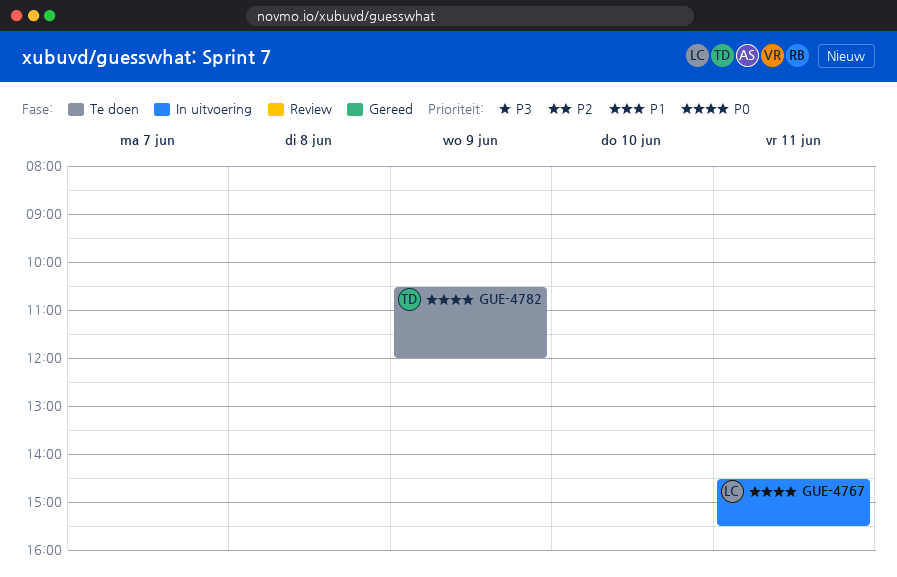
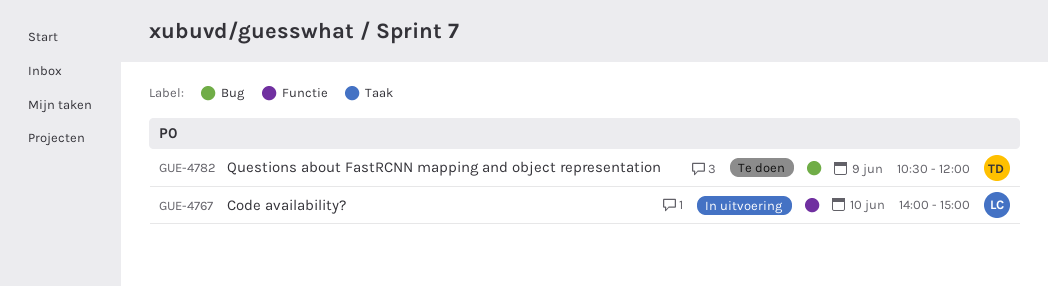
GUE-4767, day: Jun 11 -> Jun 10
GUE-4767, begins: 14:30 -> 14:00
GUE-4767, ends: 15:30 -> 15:00

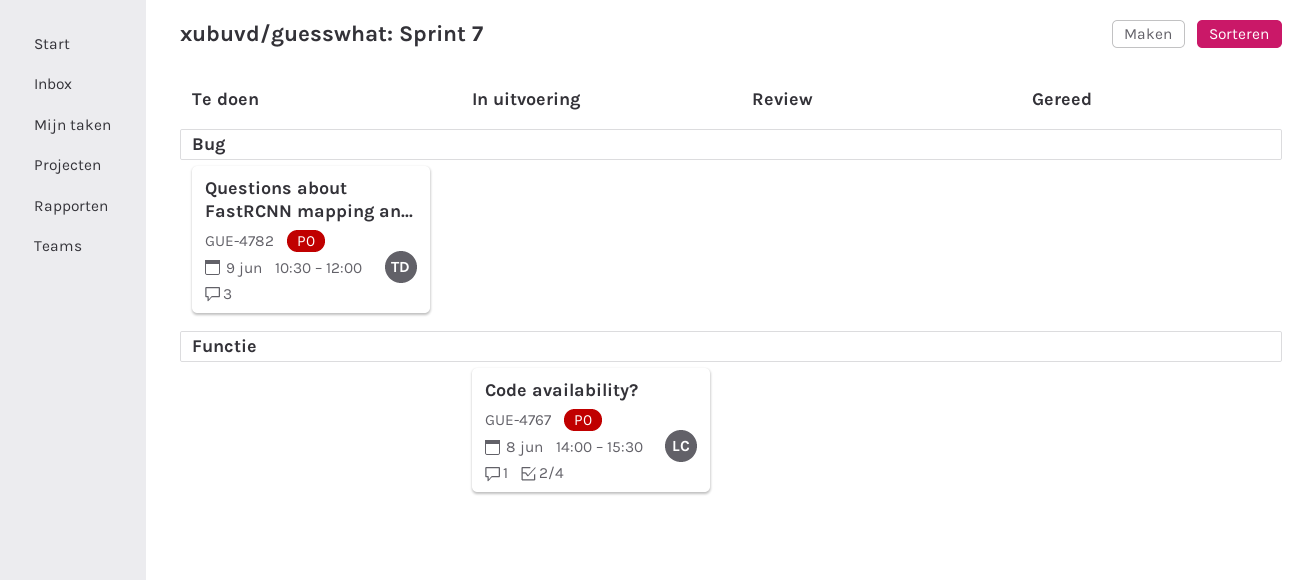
GUE-4767, day: Jun 10 -> Jun 8
GUE-4767, ends: 15:00 -> 15:30

